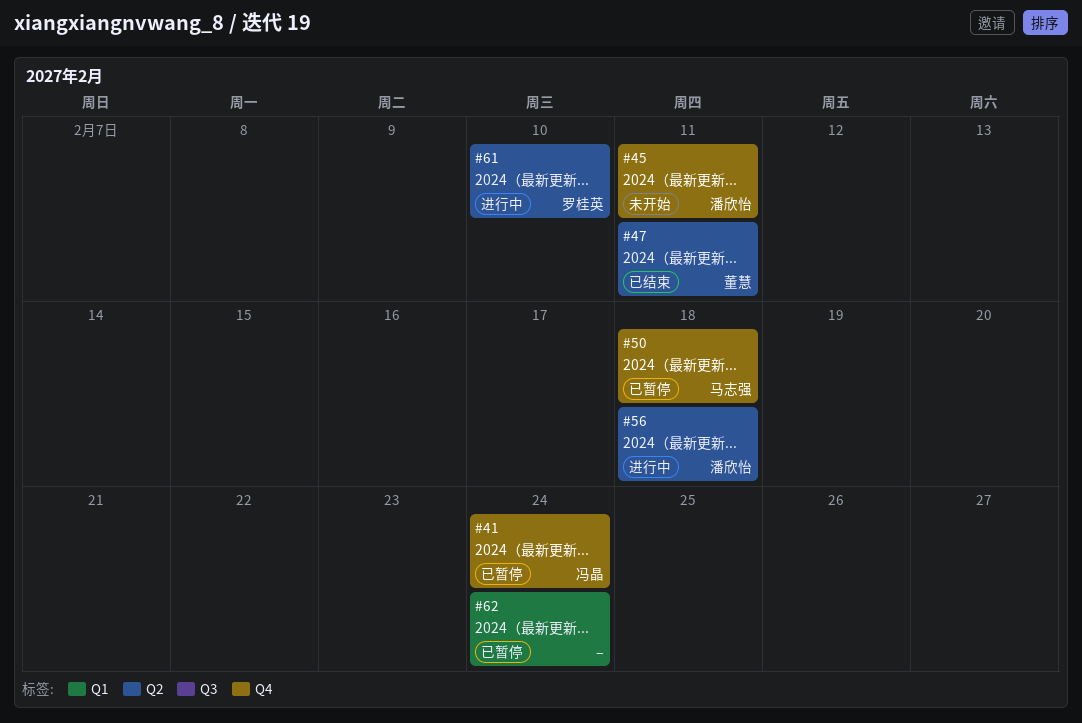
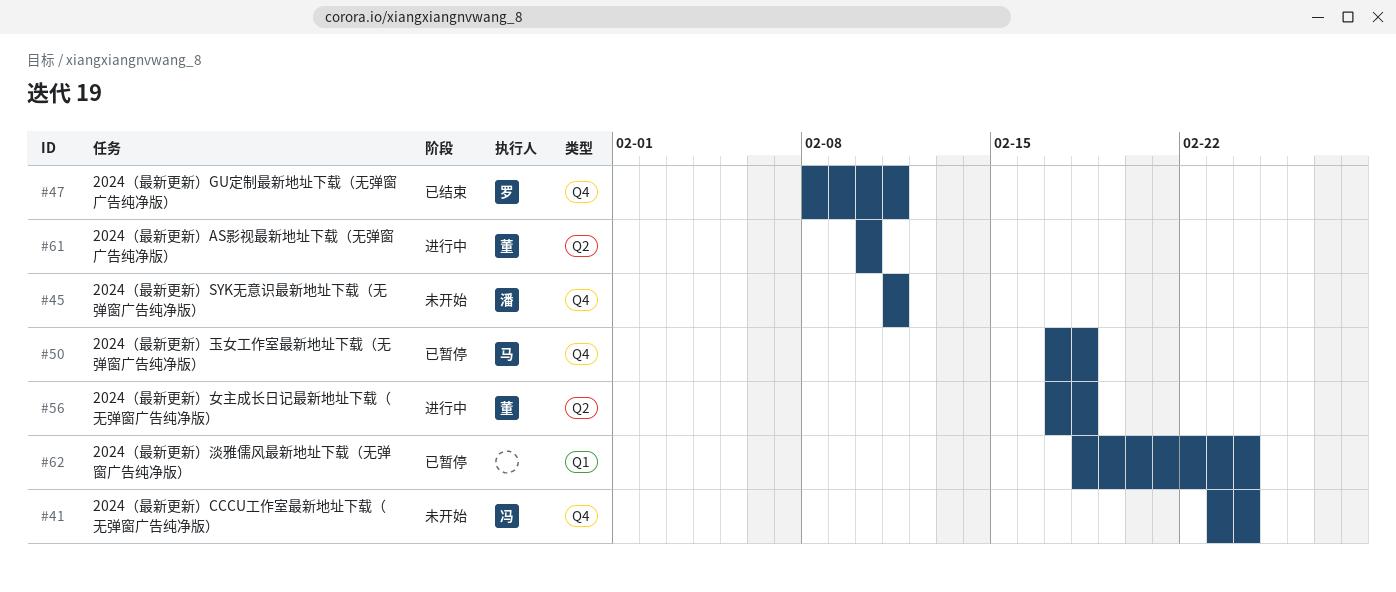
#41, status: 已暂停 -> 未开始
#47, owner: 董慧 -> 罗桂英
#47, label: Q2 -> Q4
#56, owner: 潘欣怡 -> 董慧
#61, owner: 罗桂英 -> 董慧

